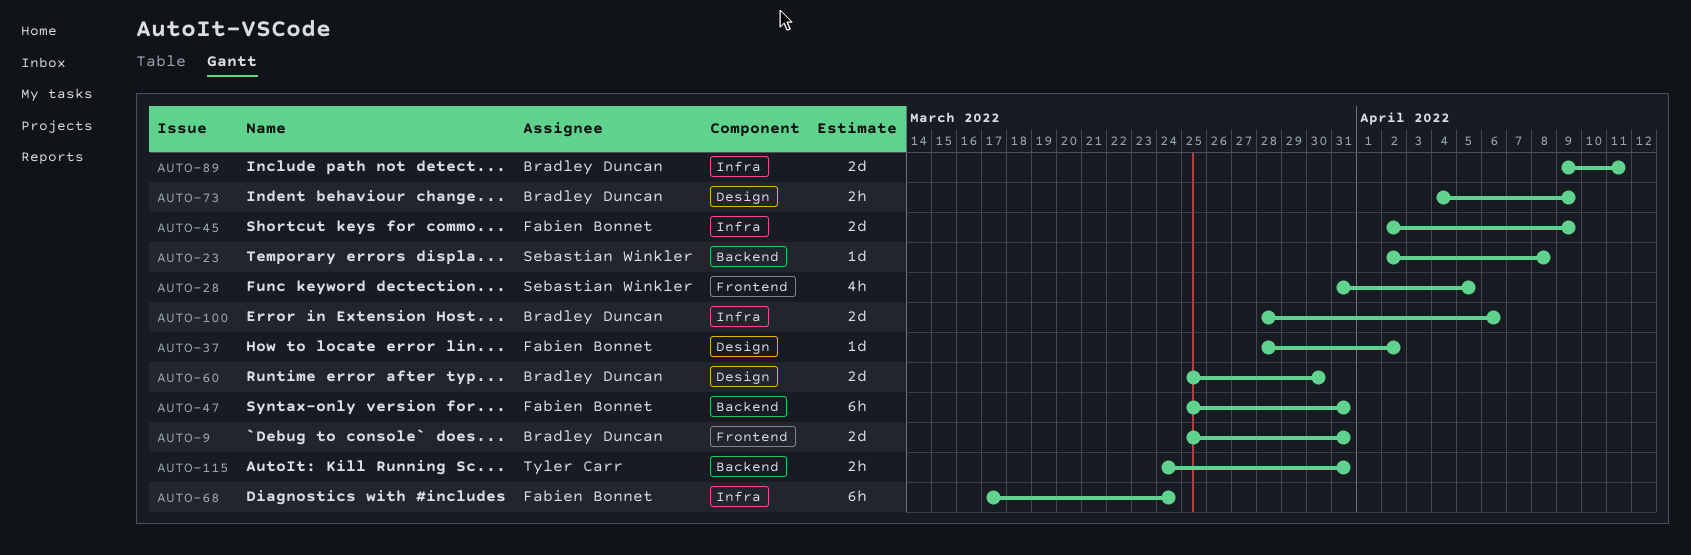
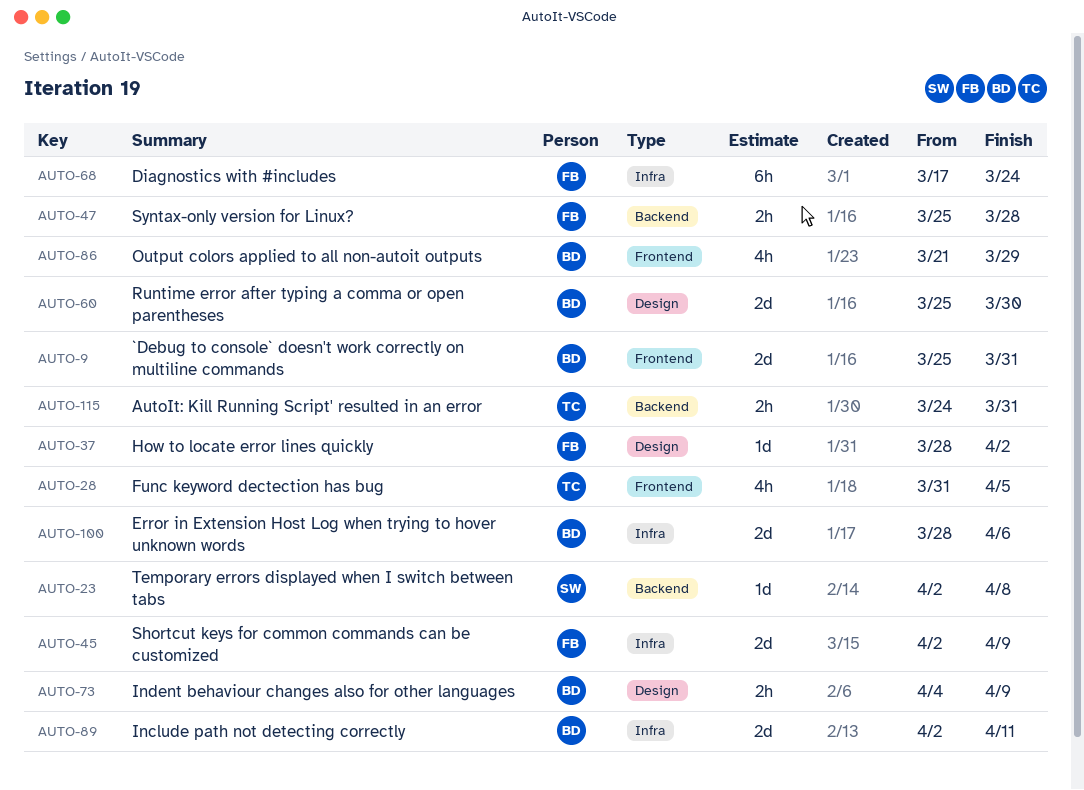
AUTO-28, owner: Sebastian Winkler -> Tyler Carr
AUTO-47, estimate: 6h -> 2h
AUTO-47, due: Mar 31 -> Mar 28
AUTO-86: none -> present
AUTO-89, start: Apr 9 -> Apr 2

